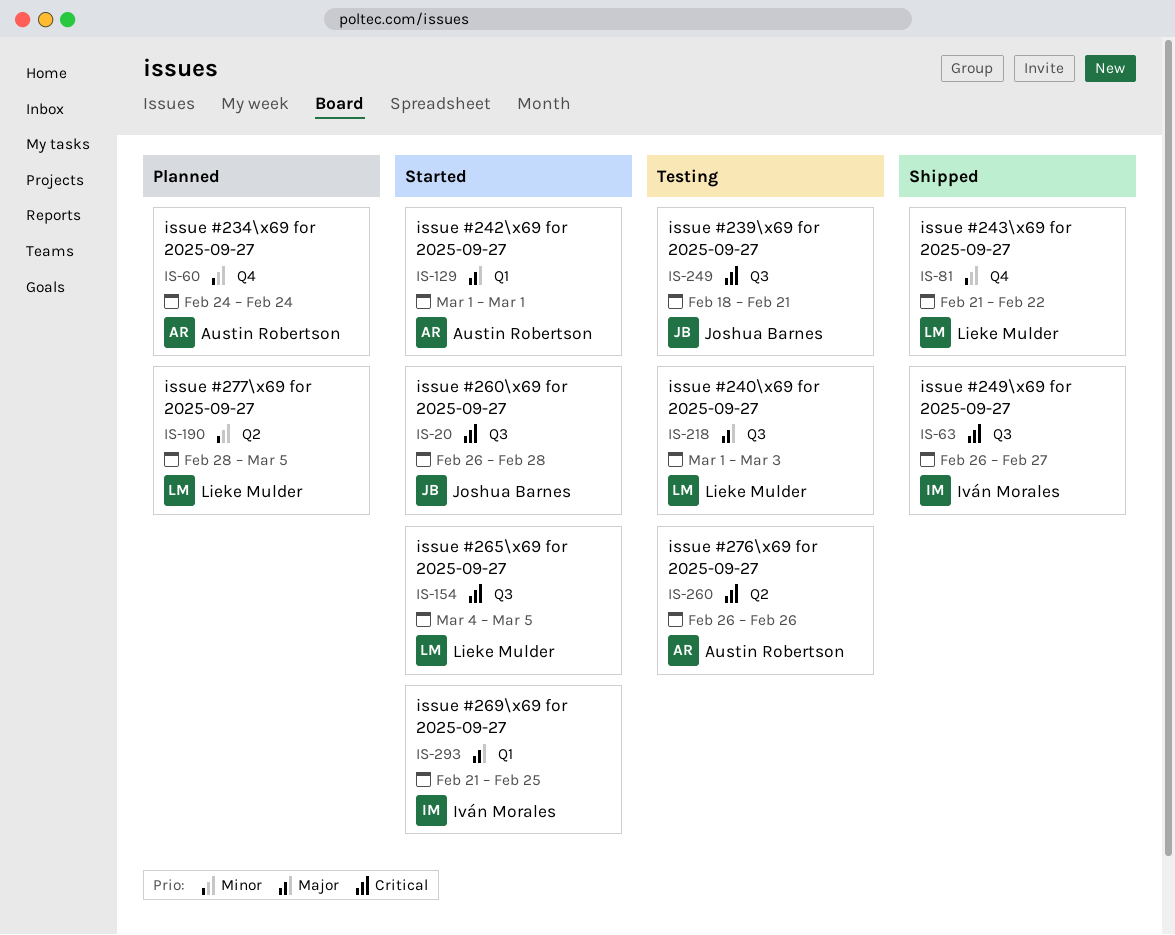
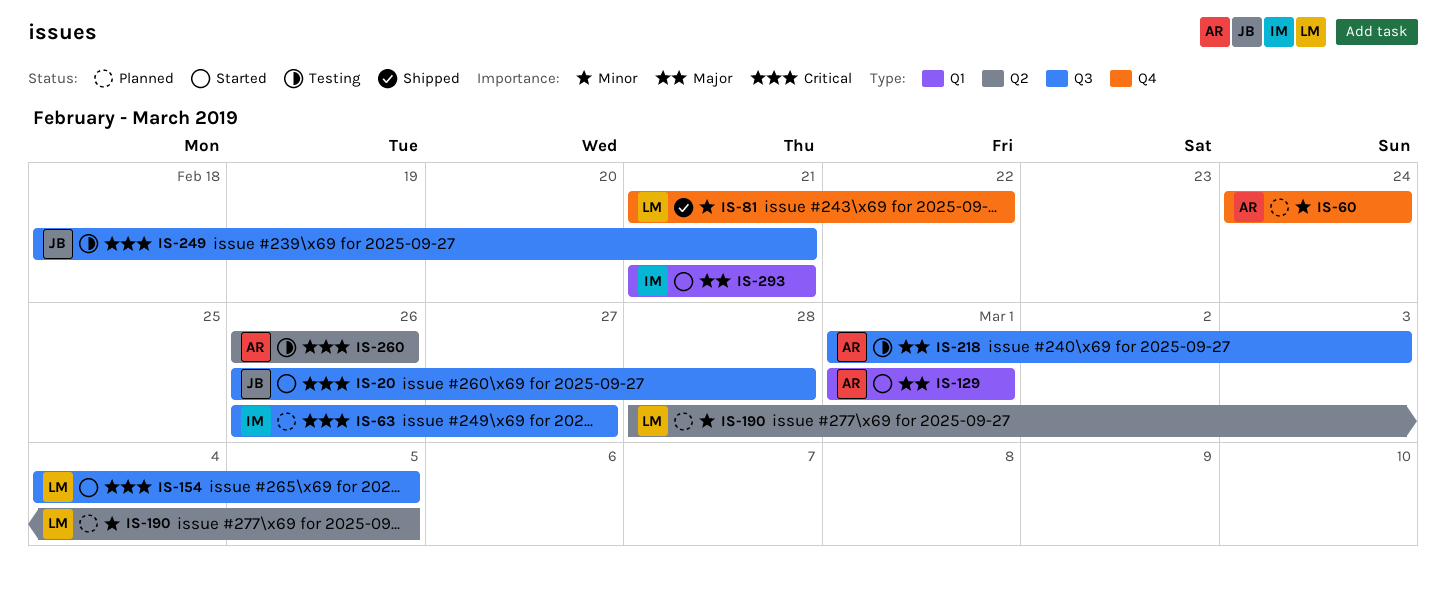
IS-63, status: Shipped -> Planned
IS-218, owner: Lieke Mulder -> Austin Robertson
IS-293, due: Feb 25 -> Feb 21

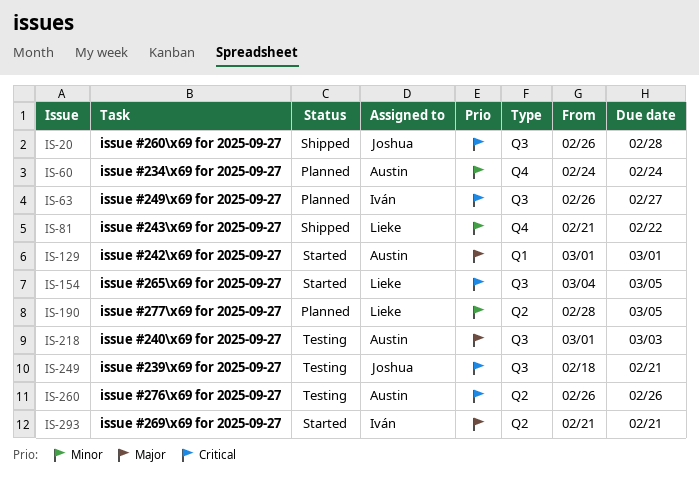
IS-20, status: Started -> Shipped
IS-293, label: Q1 -> Q2

